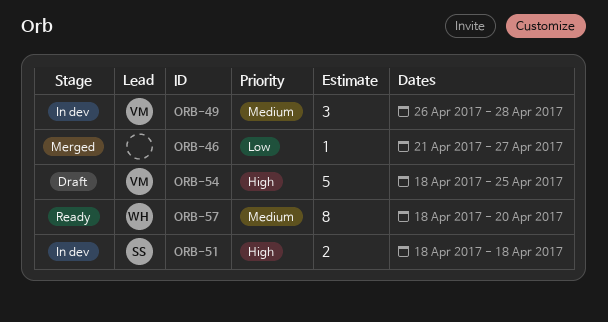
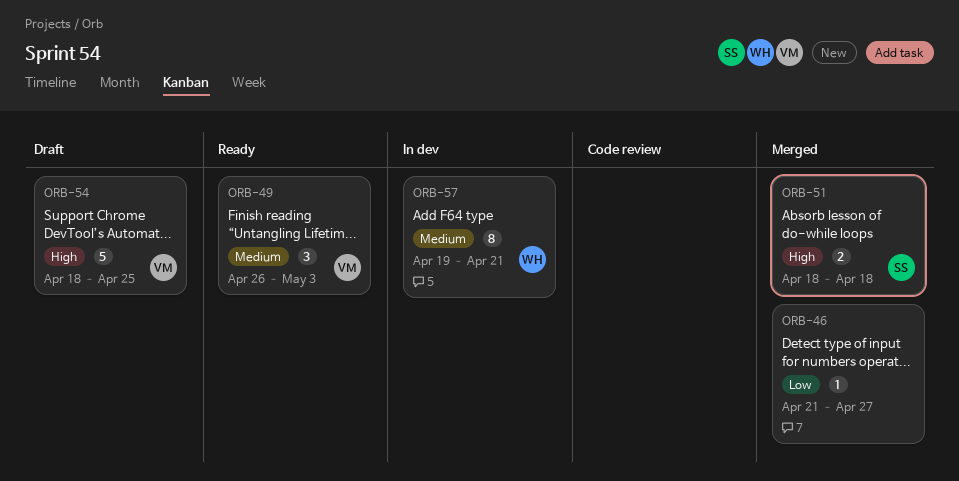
ORB-49, status: In dev -> Ready
ORB-49, due: Apr 28 -> May 3
ORB-51, status: In dev -> Merged
ORB-57, status: Ready -> In dev
ORB-57, start: Apr 18 -> Apr 19
ORB-57, due: Apr 20 -> Apr 21

